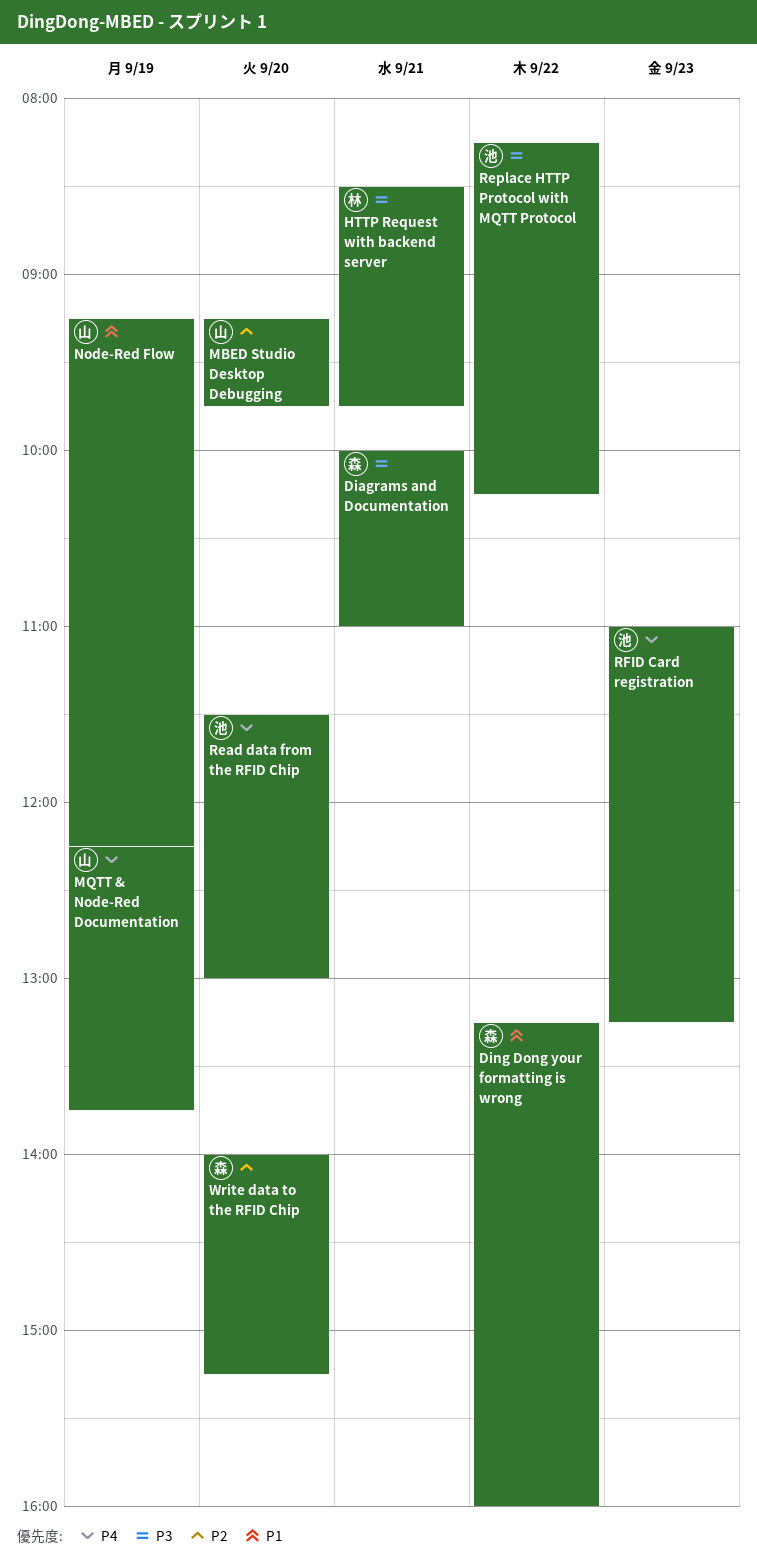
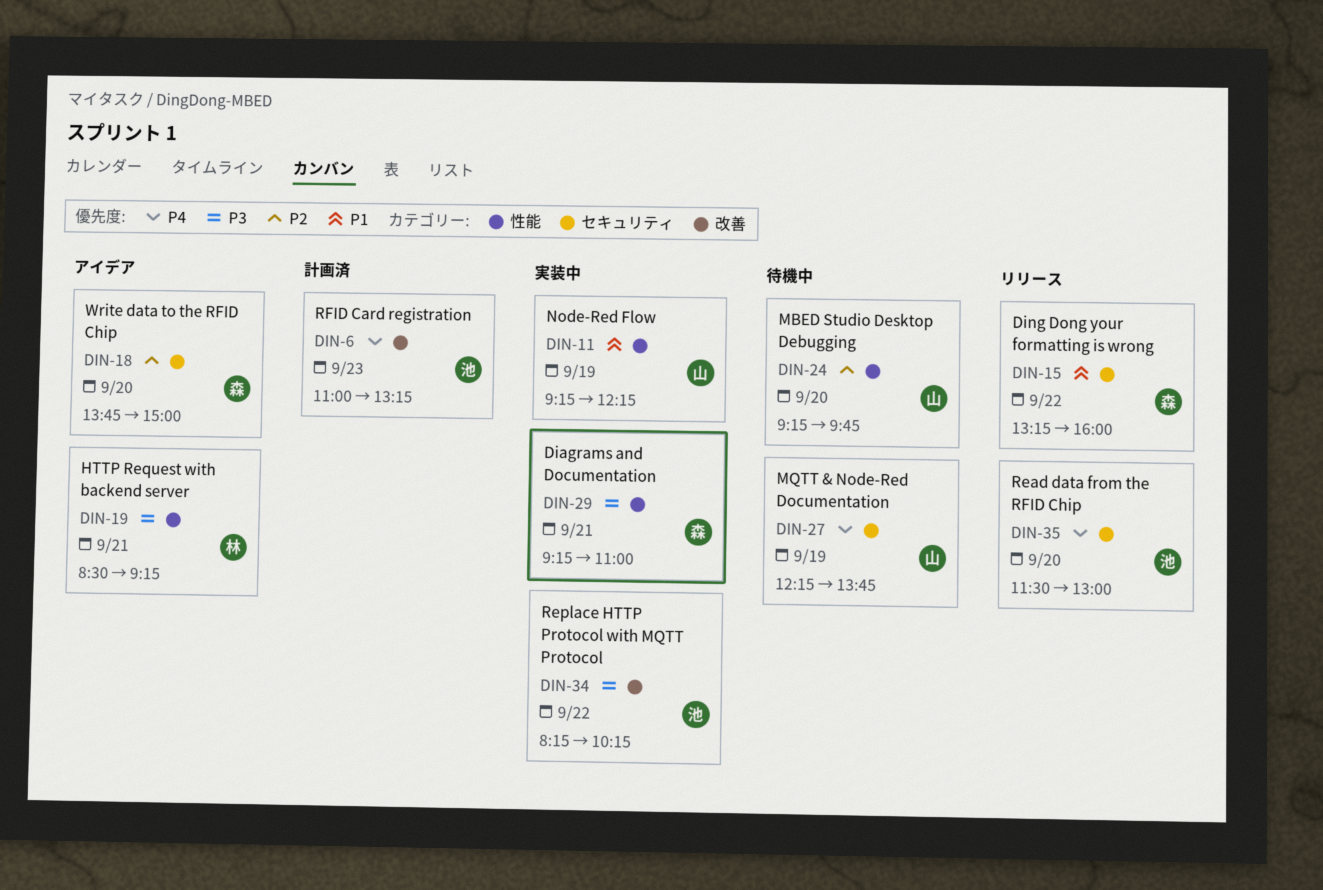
Diagrams and Documentation, begins: 10:00 -> 09:15
HTTP Request with backend server, ends: 09:45 -> 09:15
Write data to the RFID Chip, begins: 14:00 -> 13:45
Write data to the RFID Chip, ends: 15:15 -> 15:00

